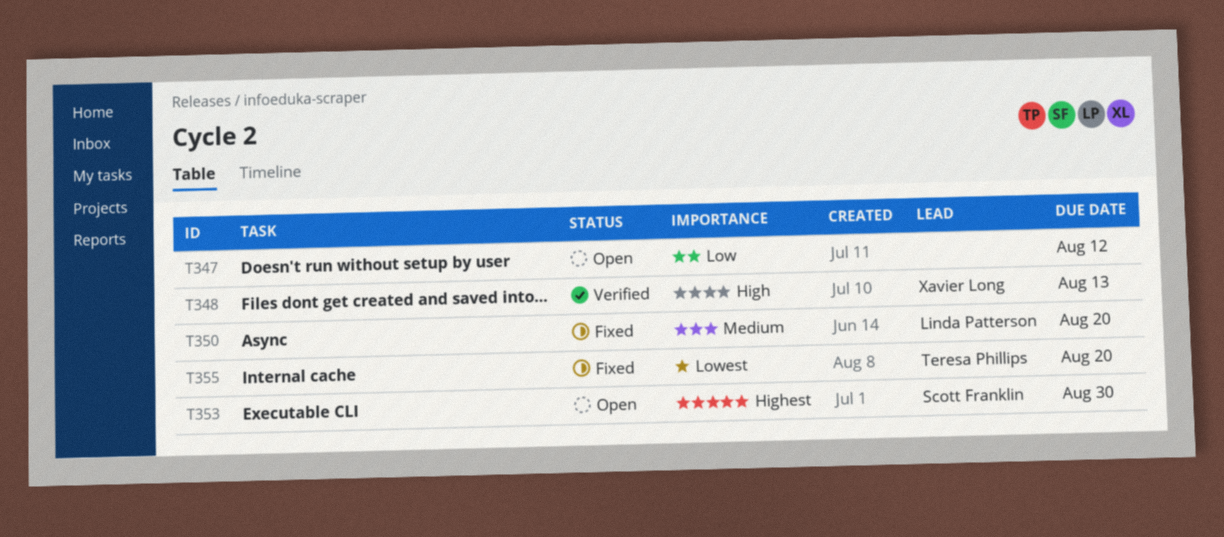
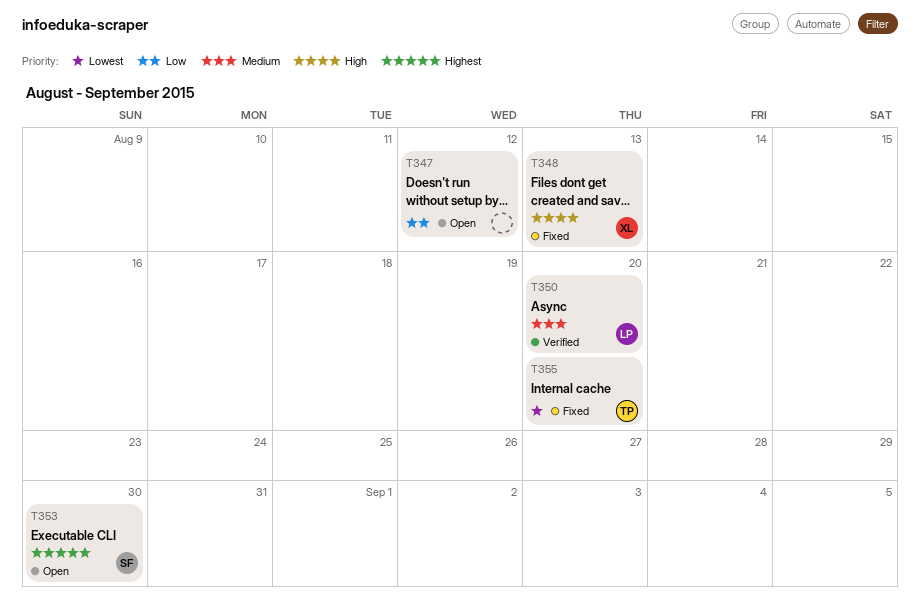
T348, status: Verified -> Fixed
T350, status: Fixed -> Verified

